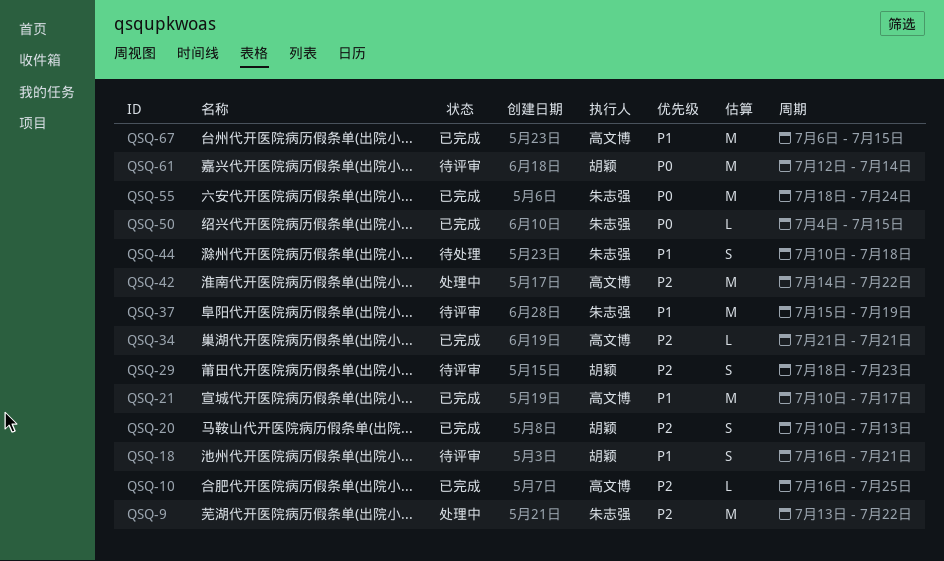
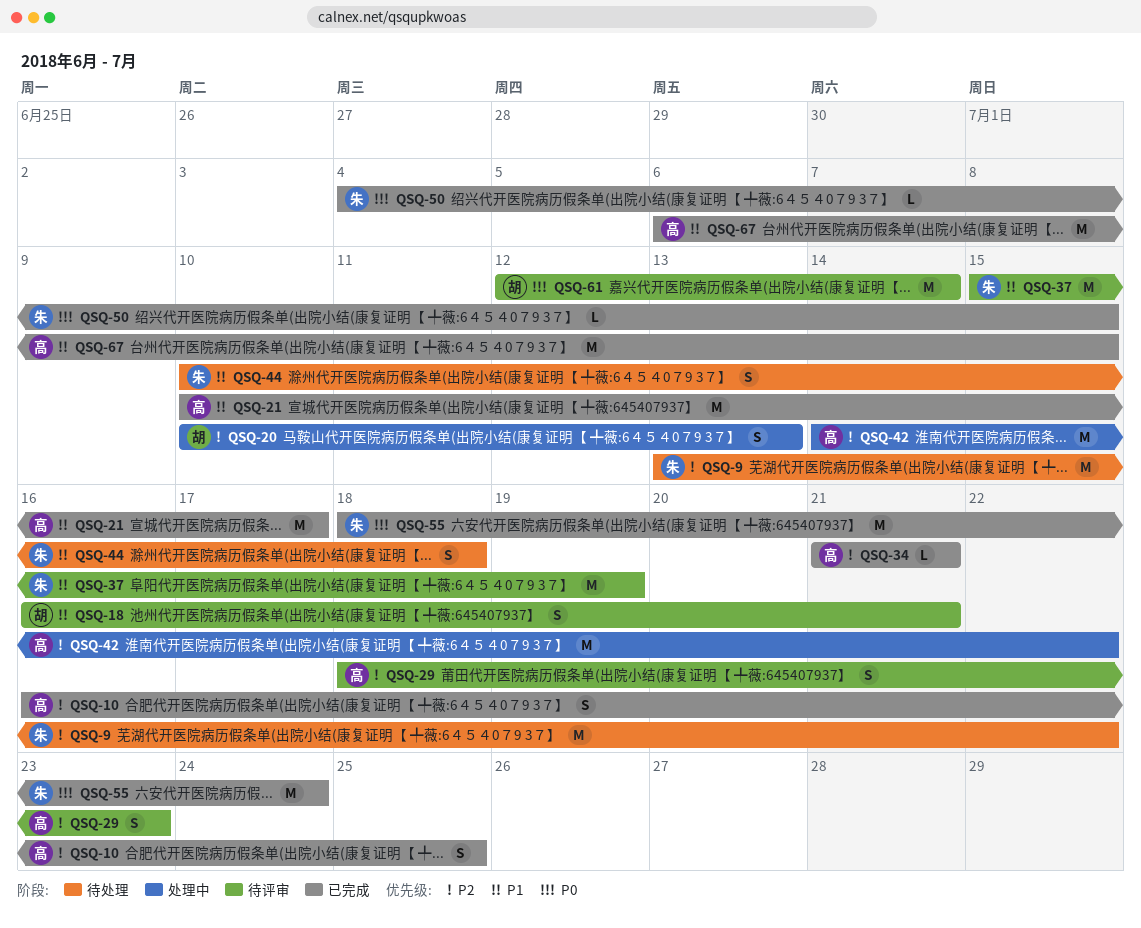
QSQ-9, status: 处理中 -> 待处理
QSQ-10, estimate: L -> S
QSQ-20, status: 已完成 -> 处理中
QSQ-29, owner: 胡颖 -> 高文博

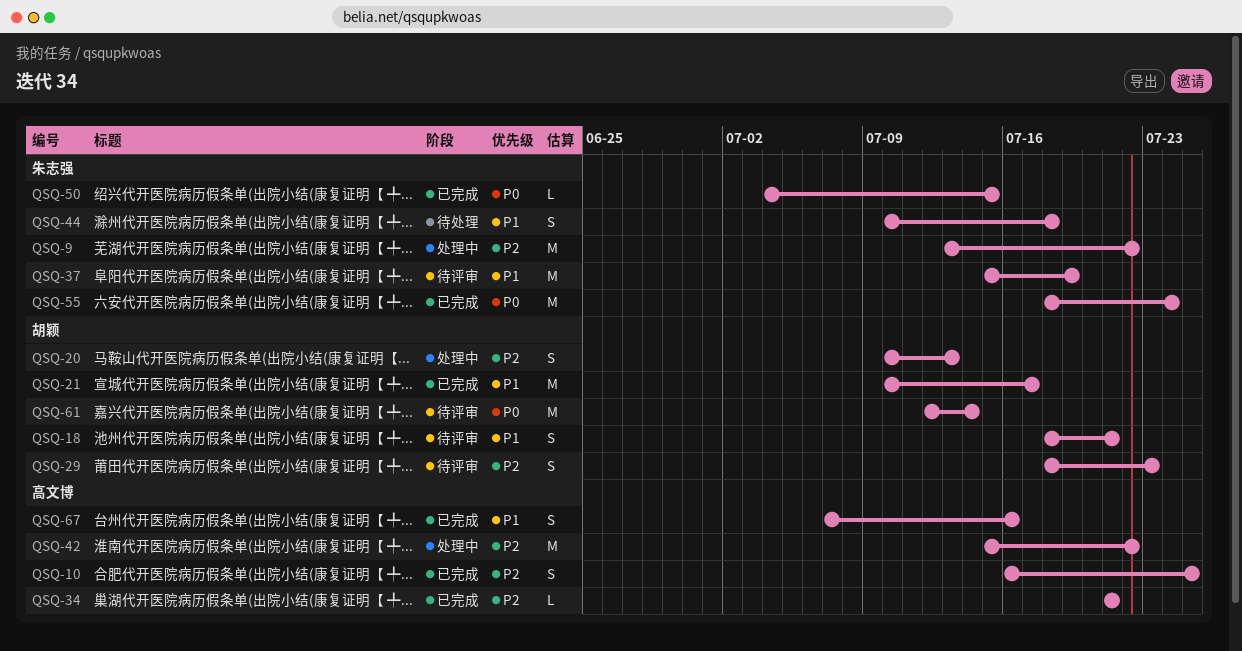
QSQ-9, status: 待处理 -> 处理中
QSQ-18, start: Jul 16 -> Jul 18
QSQ-21, owner: 高文博 -> 胡颖
QSQ-29, owner: 高文博 -> 胡颖
QSQ-42, start: Jul 14 -> Jul 15
QSQ-67, estimate: M -> S
QSQ-67, start: Jul 6 -> Jul 7
QSQ-67, due: Jul 15 -> Jul 16

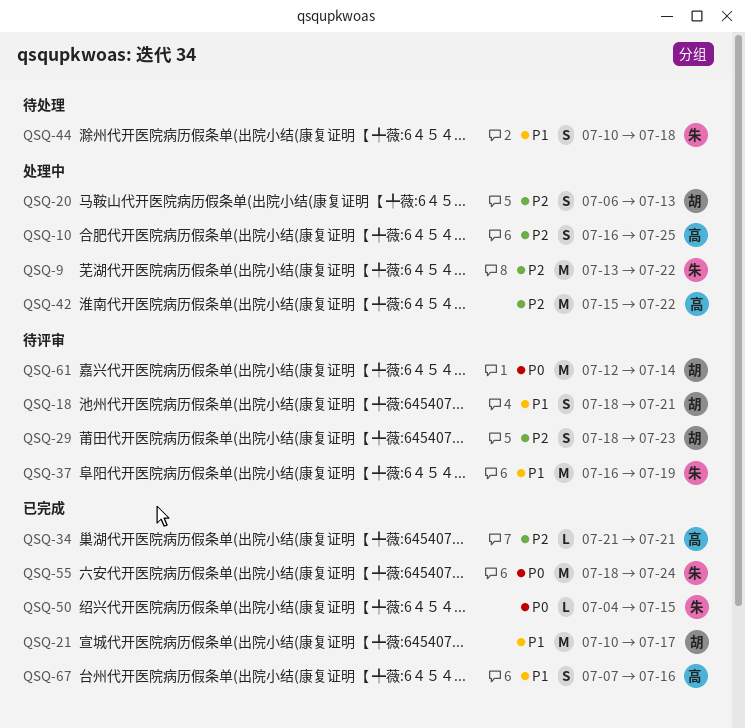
QSQ-10, status: 已完成 -> 处理中
QSQ-20, start: Jul 10 -> Jul 6
QSQ-37, start: Jul 15 -> Jul 16

